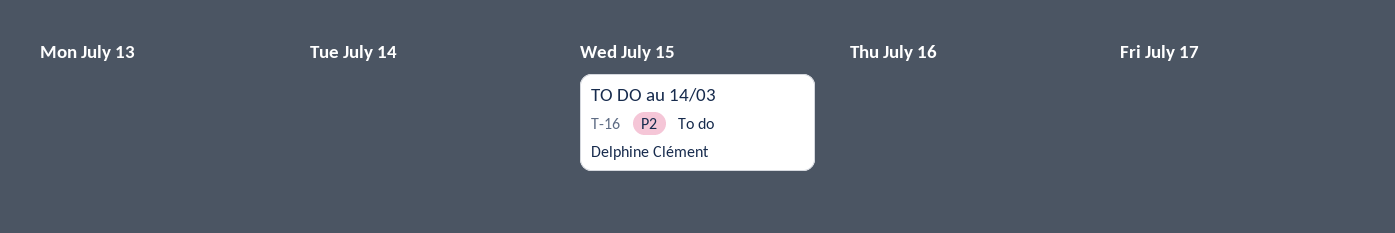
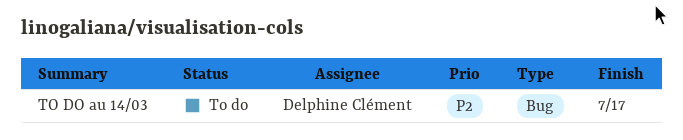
TO DO au 14/03, due: Jul 15 -> Jul 17

